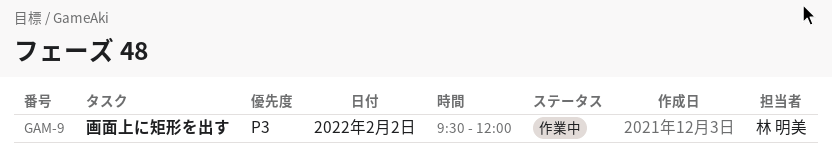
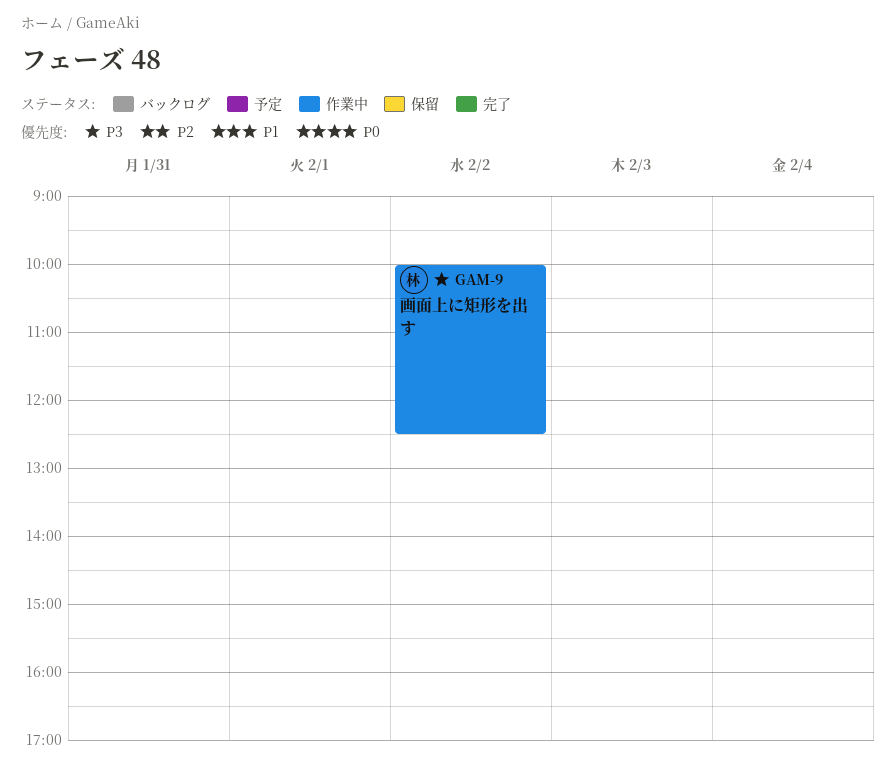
GAM-9, begins: 09:30 -> 10:00
GAM-9, ends: 12:00 -> 12:30

